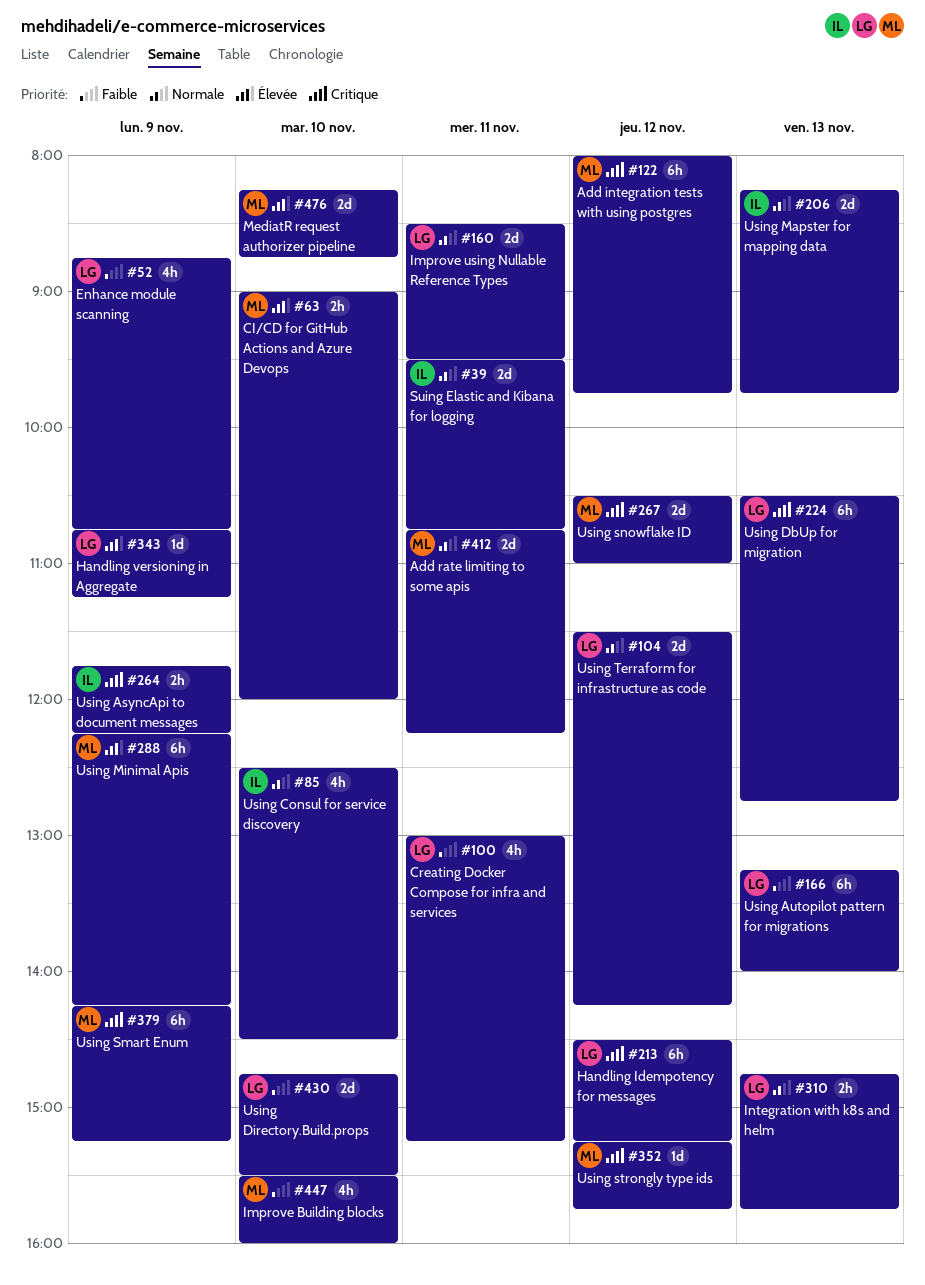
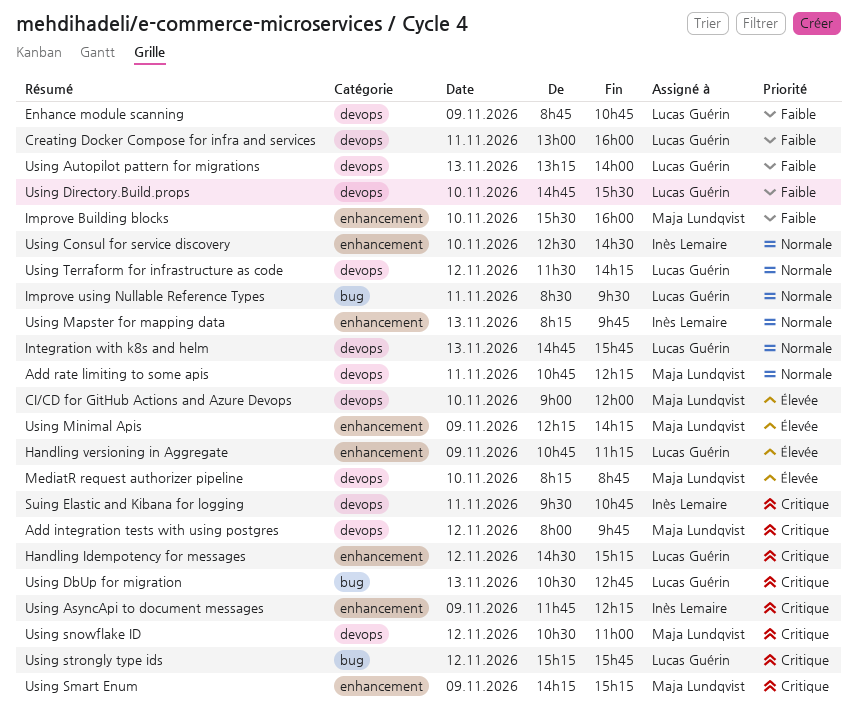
Creating Docker Compose for infra and services, ends: 15:15 -> 16:00
Suing Elastic and Kibana for logging, priority: Normale -> Critique
Using strongly type ids, owner: Maja Lundqvist -> Lucas Guérin

